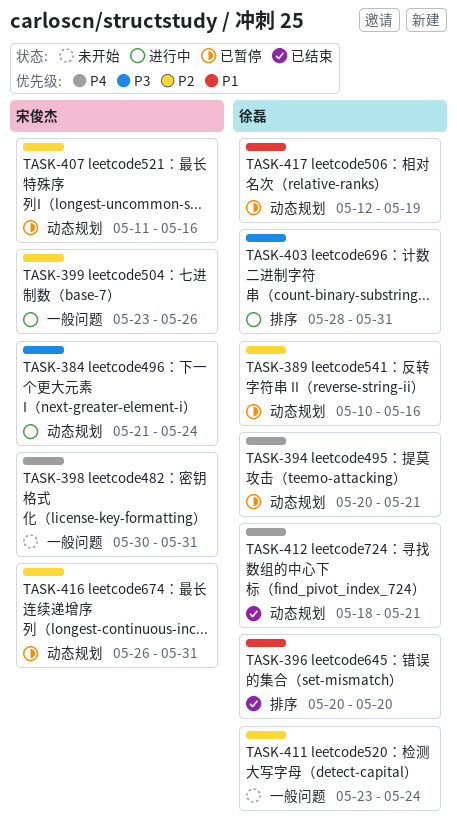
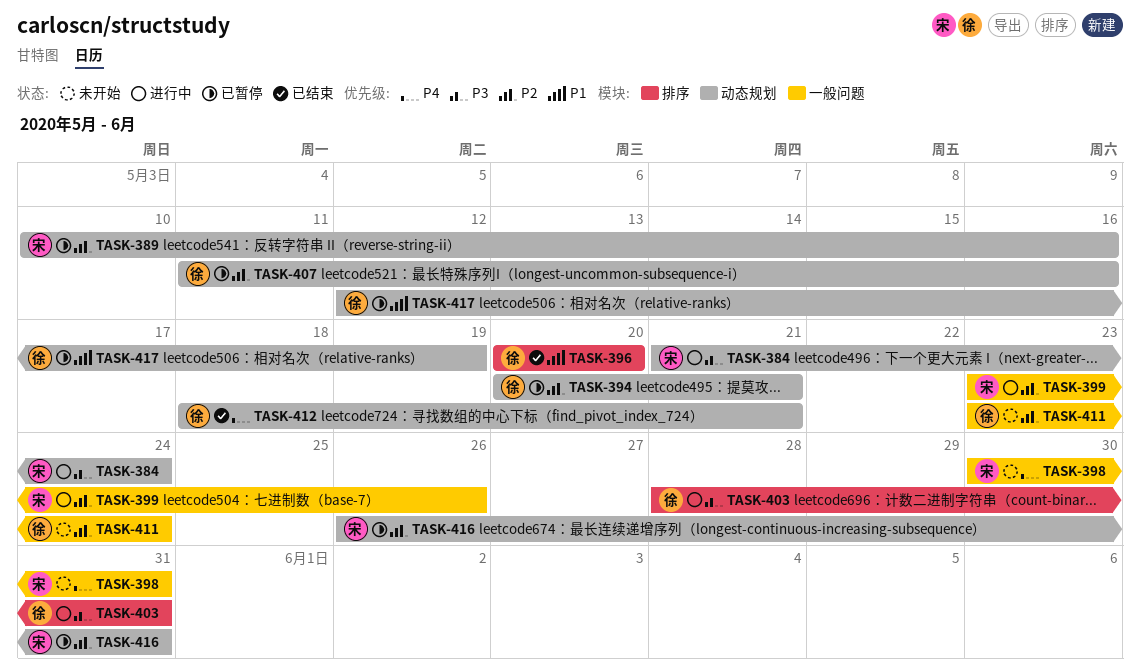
TASK-389, owner: 徐磊 -> 宋俊杰
TASK-394, priority: P4 -> P2
TASK-407, owner: 宋俊杰 -> 徐磊

